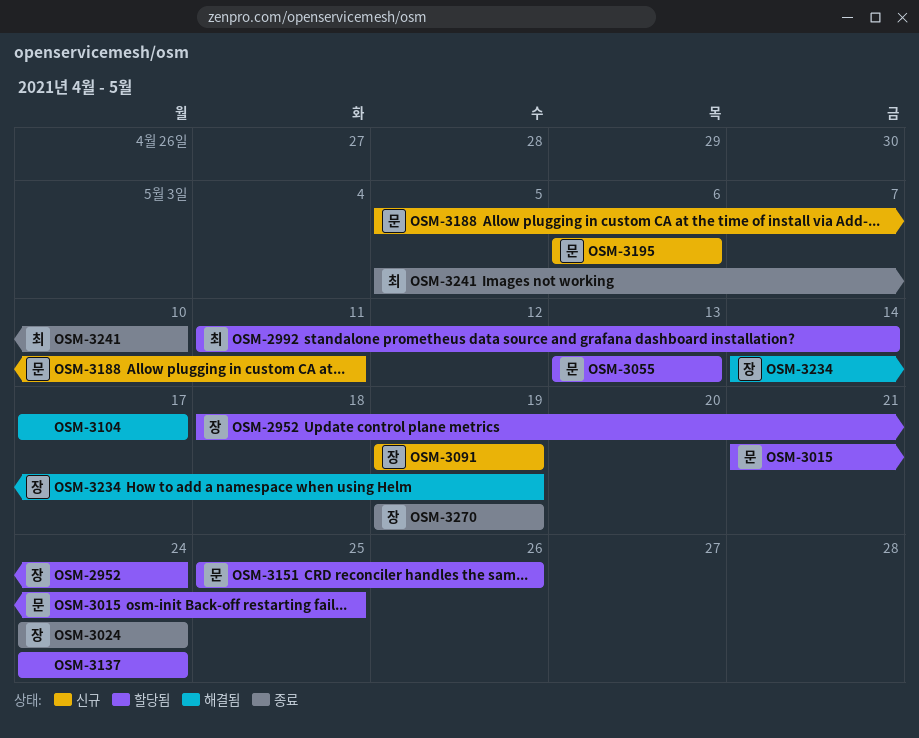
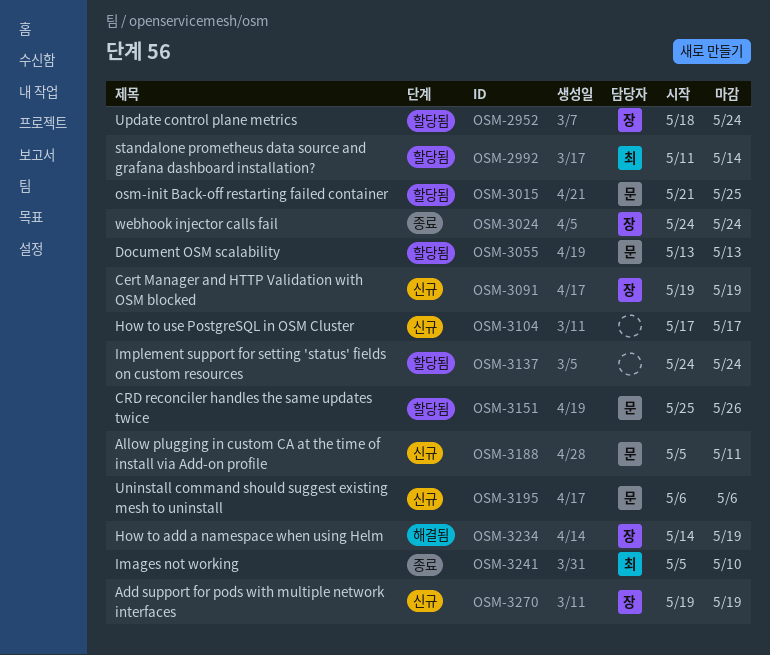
OSM-3104, status: 해결됨 -> 신규
OSM-3270, status: 종료 -> 신규

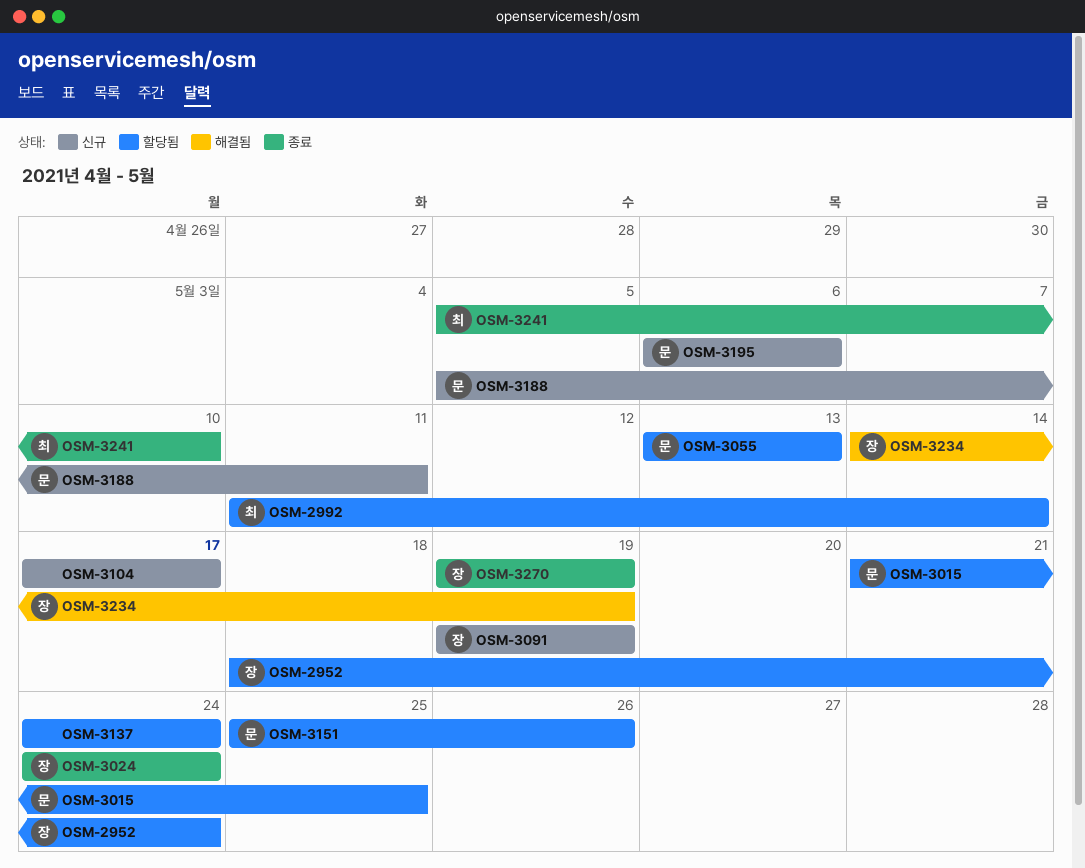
OSM-3270, status: 신규 -> 종료

